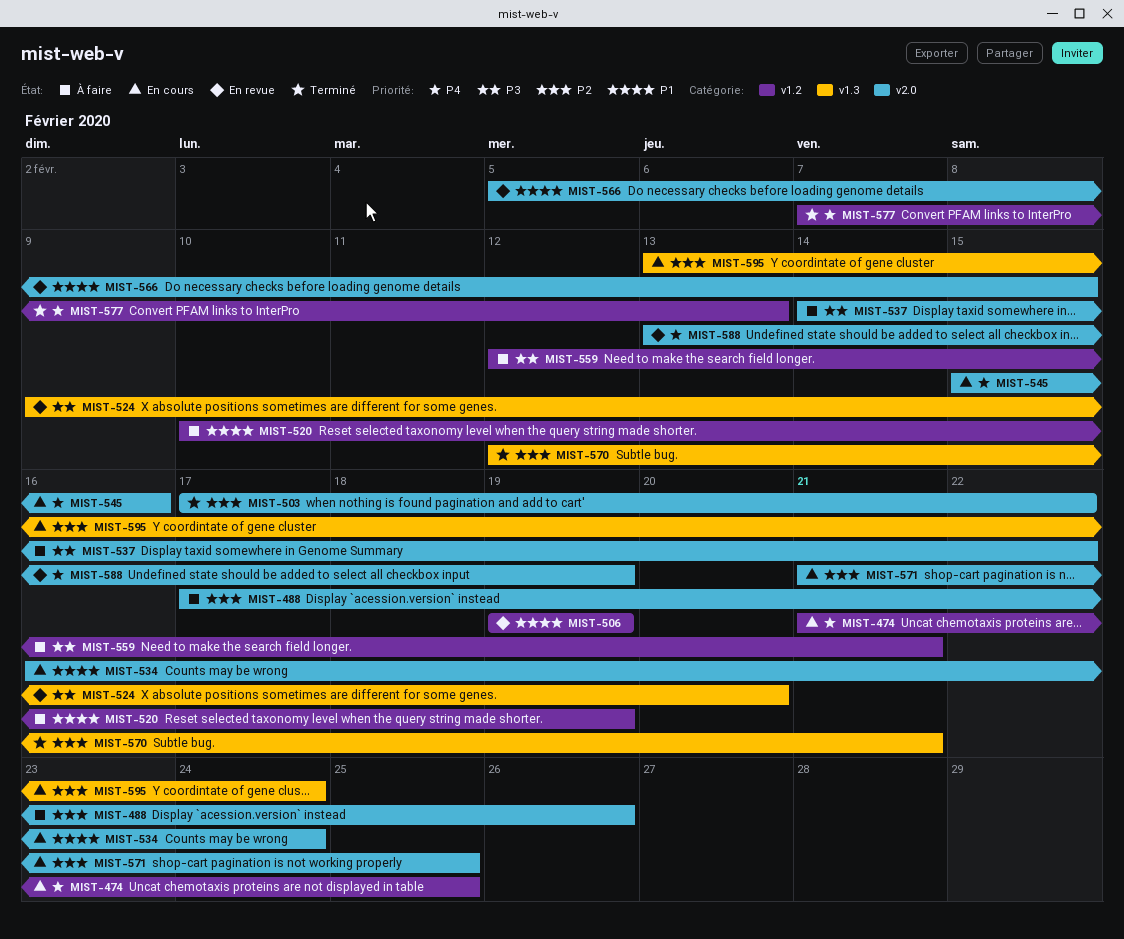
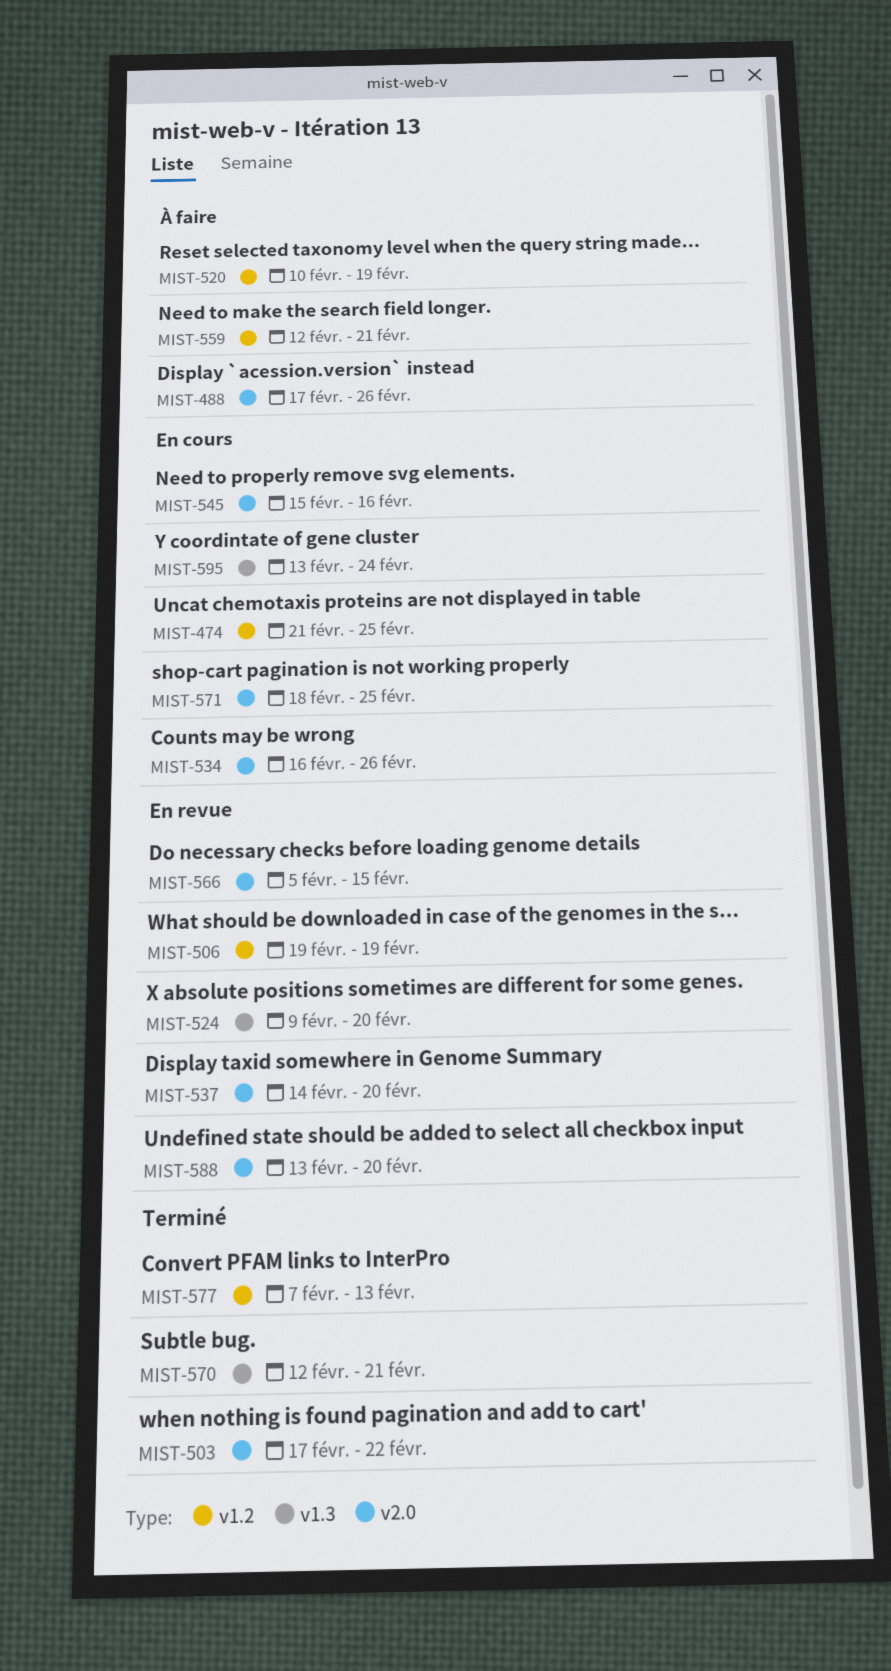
MIST-534, due: Feb 24 -> Feb 26
MIST-537, status: À faire -> En revue
MIST-537, due: Feb 22 -> Feb 20
MIST-571, start: Feb 21 -> Feb 18
MIST-588, due: Feb 19 -> Feb 20

